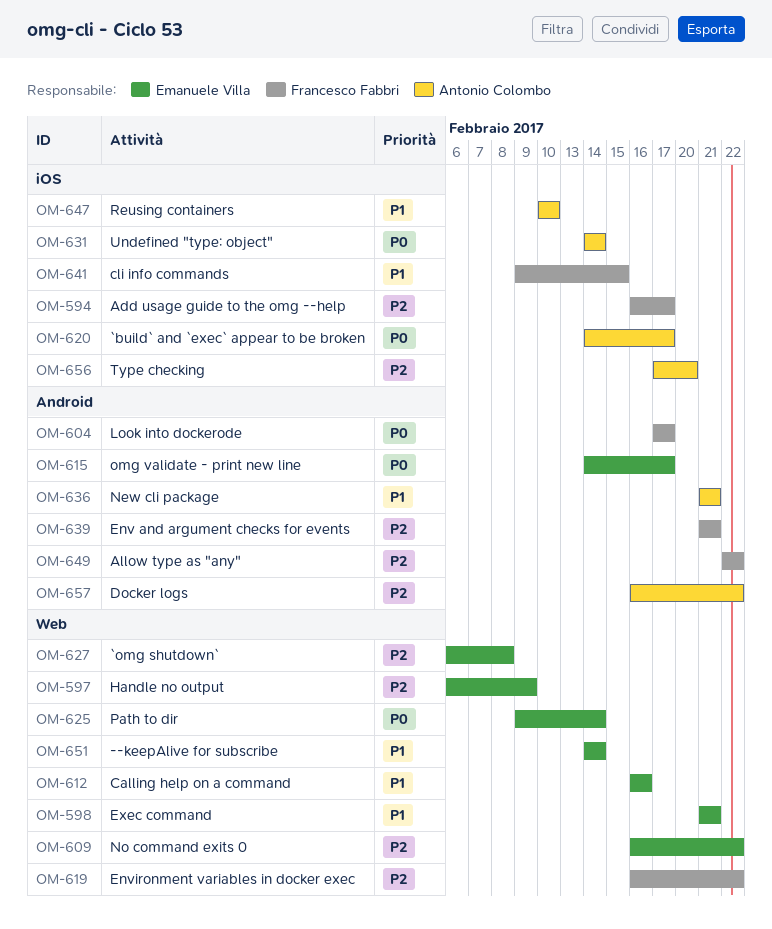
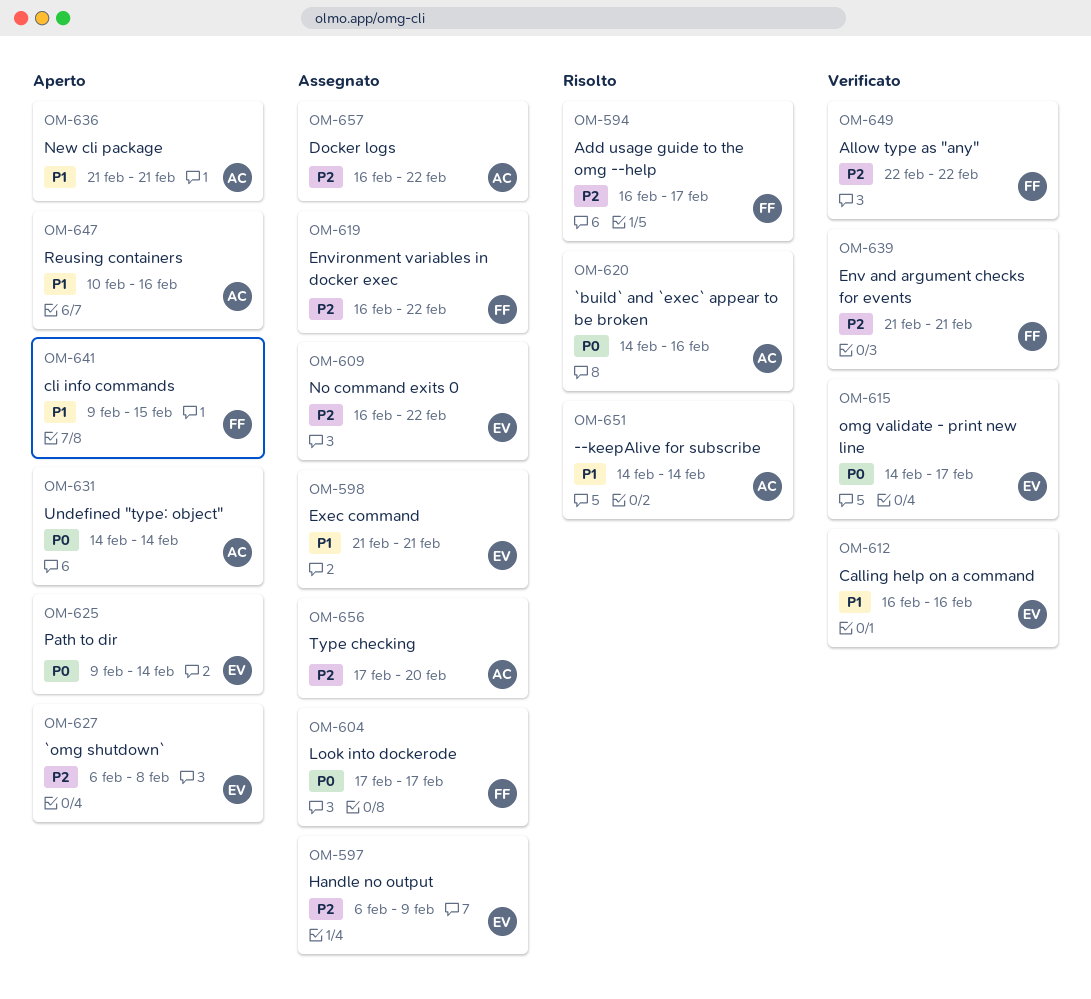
OM-620, due: Feb 17 -> Feb 16
OM-647, due: Feb 10 -> Feb 16
OM-651, owner: Emanuele Villa -> Antonio Colombo

